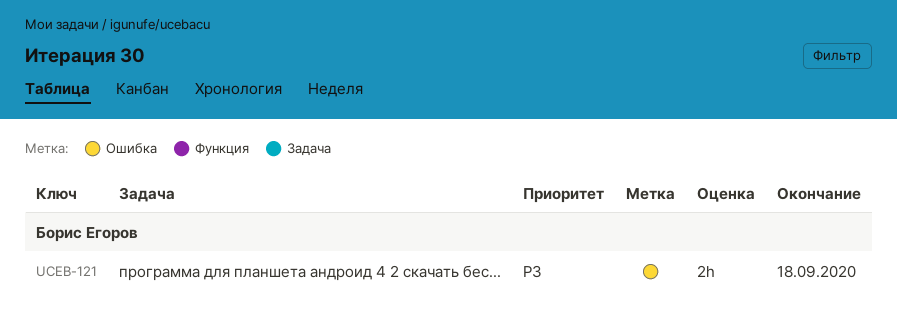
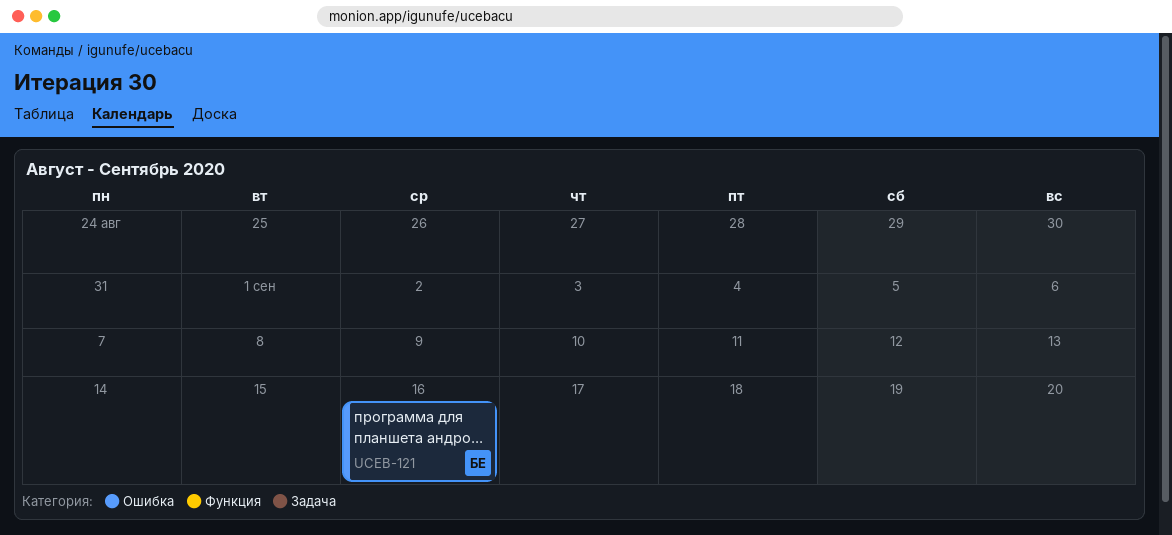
UCEB-121, due: Sep 18 -> Sep 16

